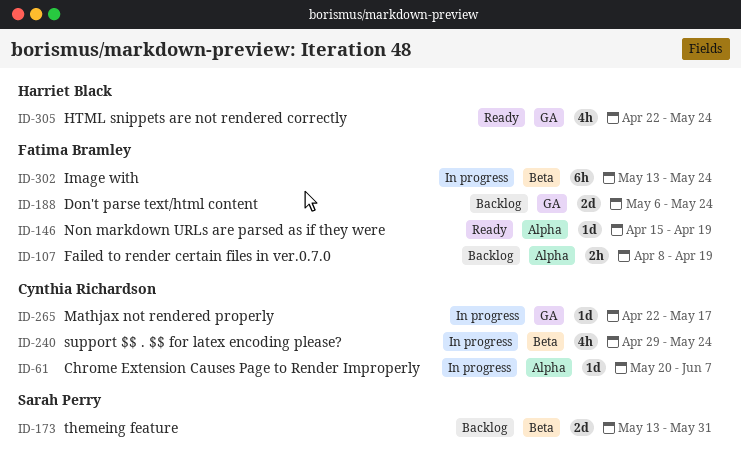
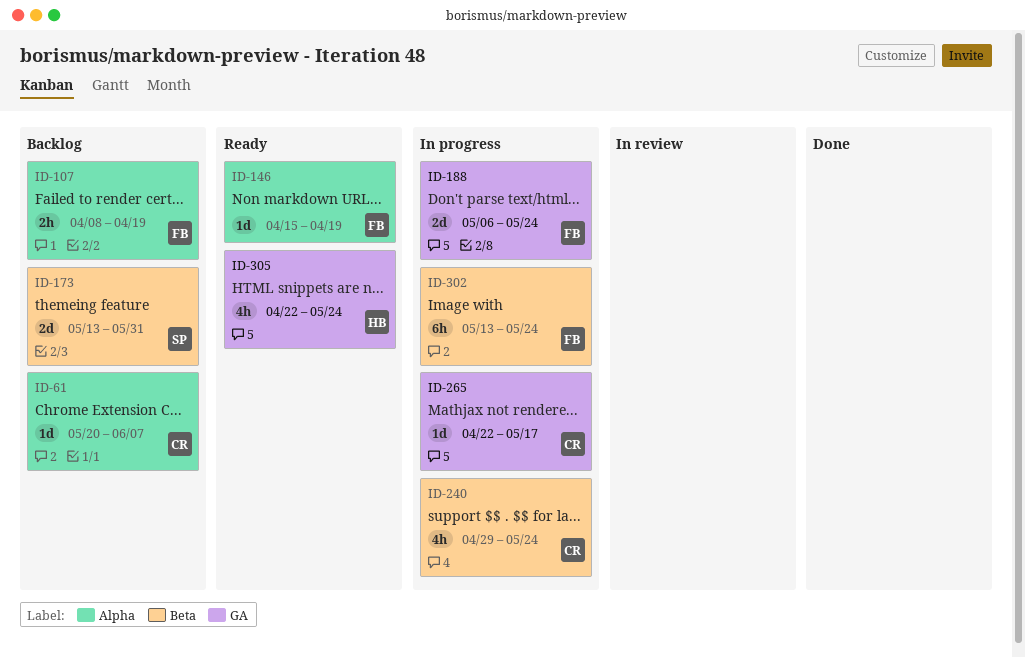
ID-61, status: In progress -> Backlog
ID-188, status: Backlog -> In progress

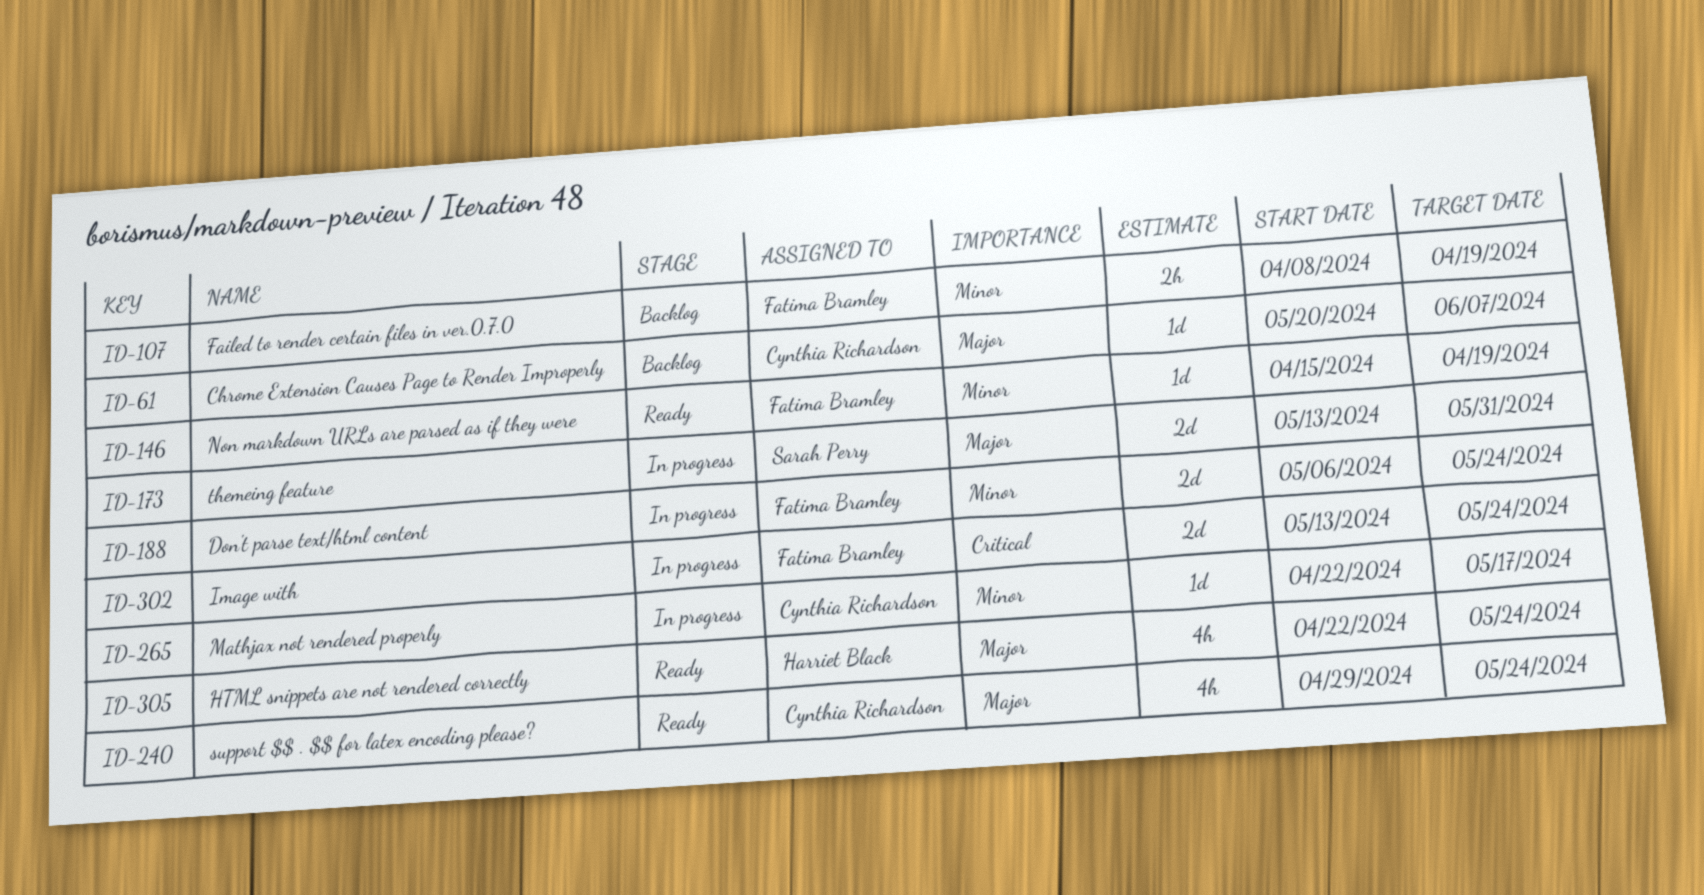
ID-173, status: Backlog -> In progress
ID-240, status: In progress -> Ready
ID-302, estimate: 6h -> 2d

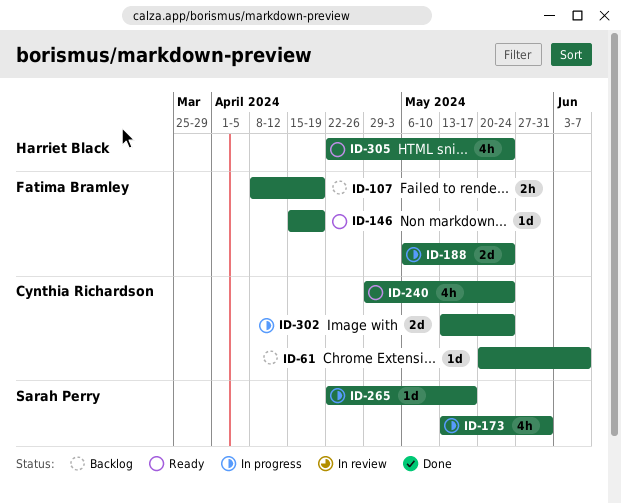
ID-173, estimate: 2d -> 4h
ID-265, owner: Cynthia Richardson -> Sarah Perry
ID-302, owner: Fatima Bramley -> Cynthia Richardson

